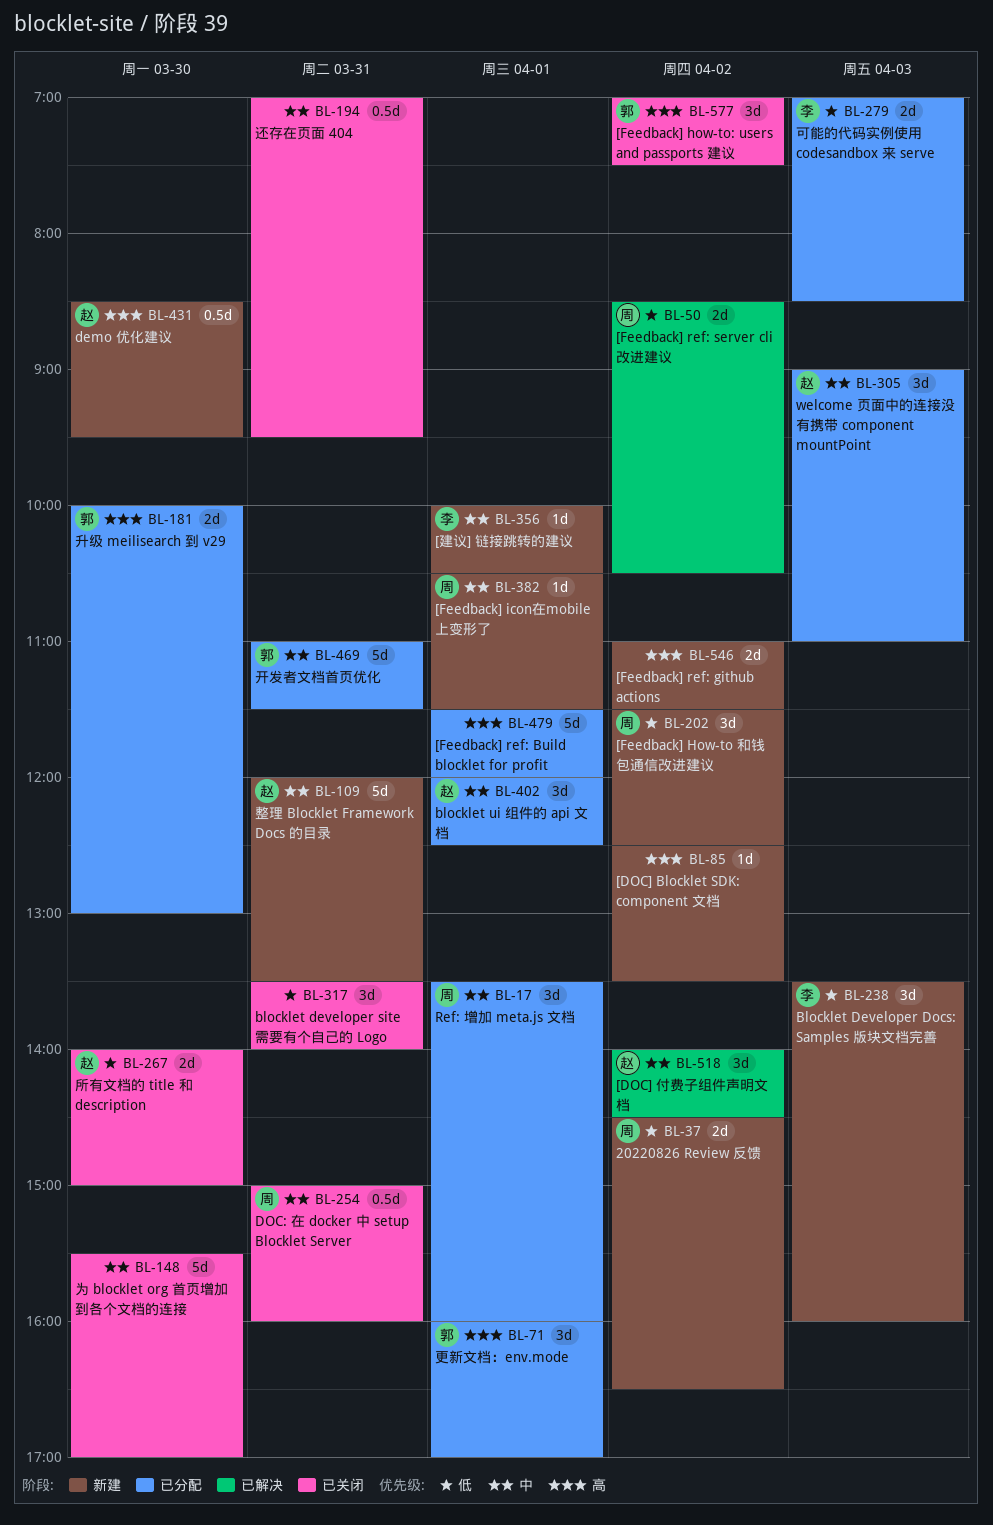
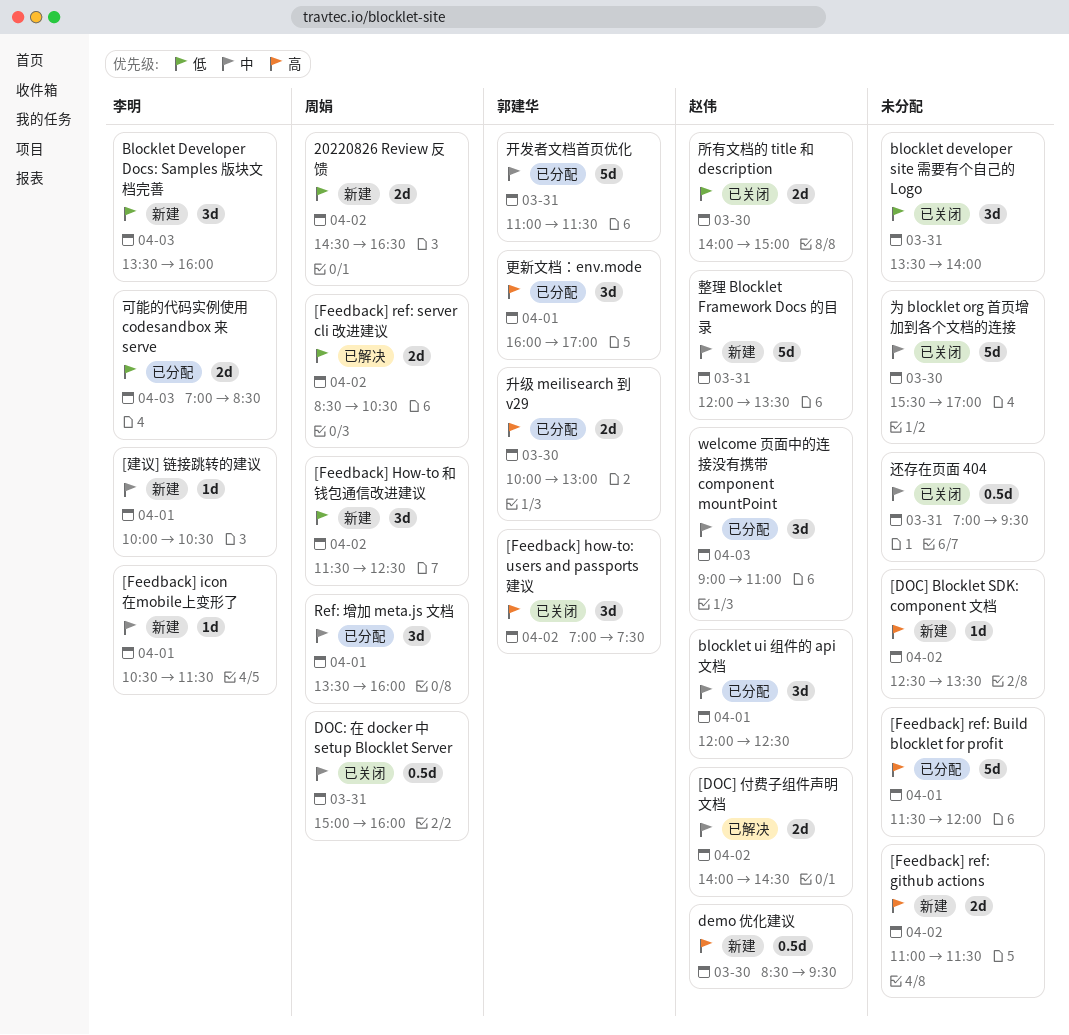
[DOC] 付费子组件声明文档, estimate: 3d -> 2d
[Feedback] icon在mobile上变形了, owner: 周娟 -> 李明

